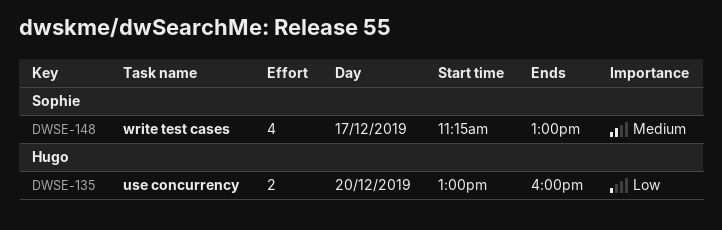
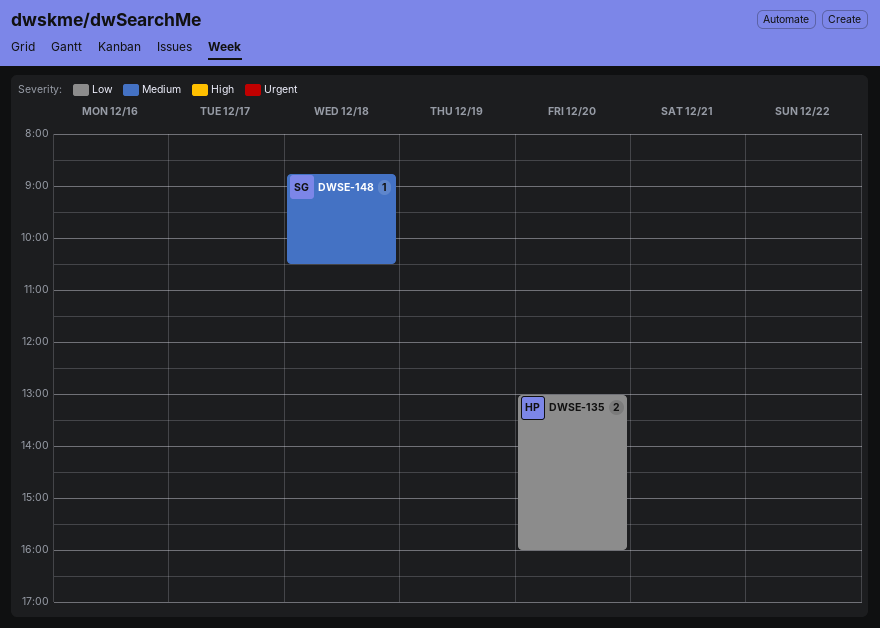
DWSE-148, estimate: 4 -> 1
DWSE-148, day: Dec 17 -> Dec 18
DWSE-148, begins: 11:15 -> 08:45
DWSE-148, ends: 13:00 -> 10:30

